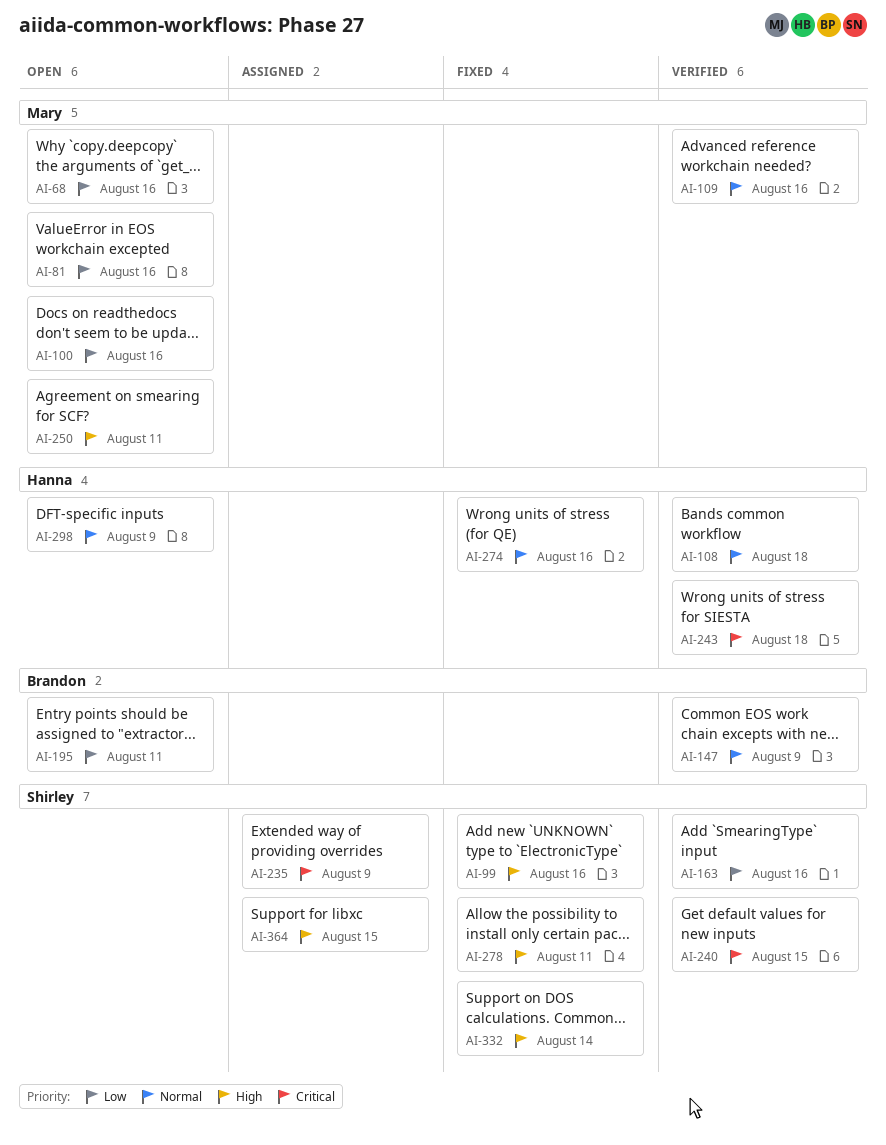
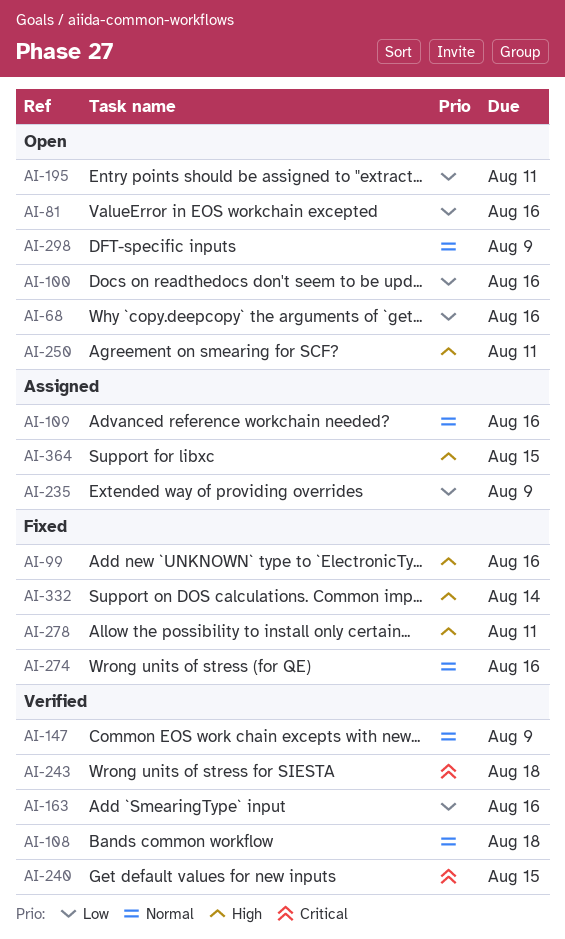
AI-109, status: Verified -> Assigned
AI-235, priority: Critical -> Low

